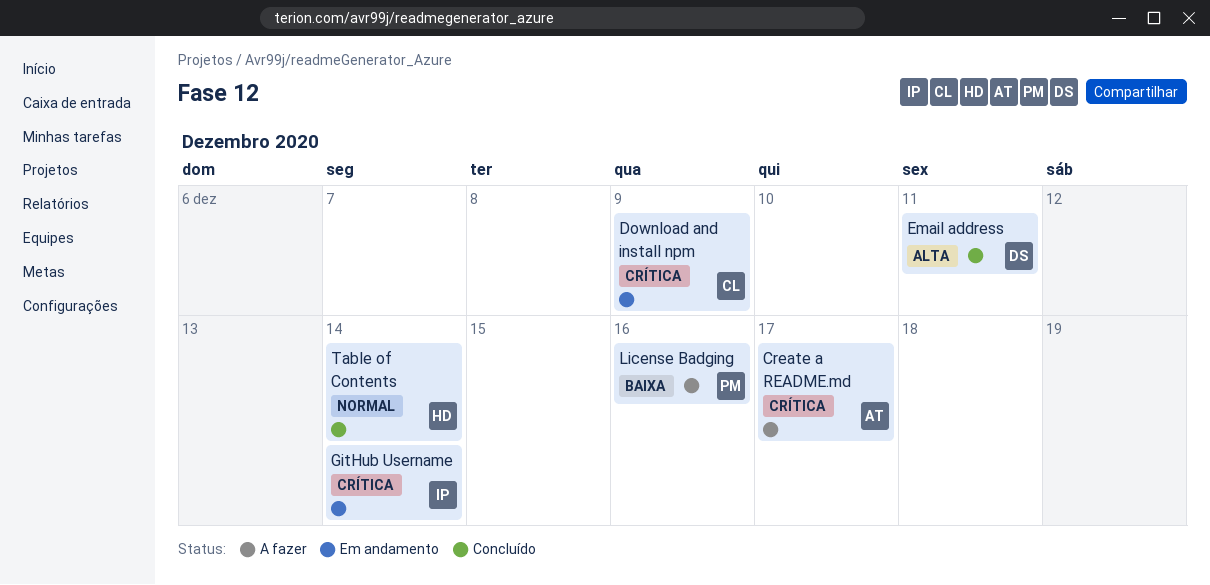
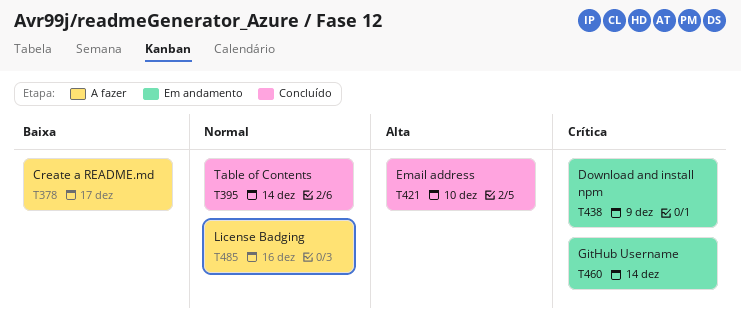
Create a README.md, priority: Crítica -> Baixa
Email address, due: Dec 11 -> Dec 10
License Badging, priority: Baixa -> Normal

